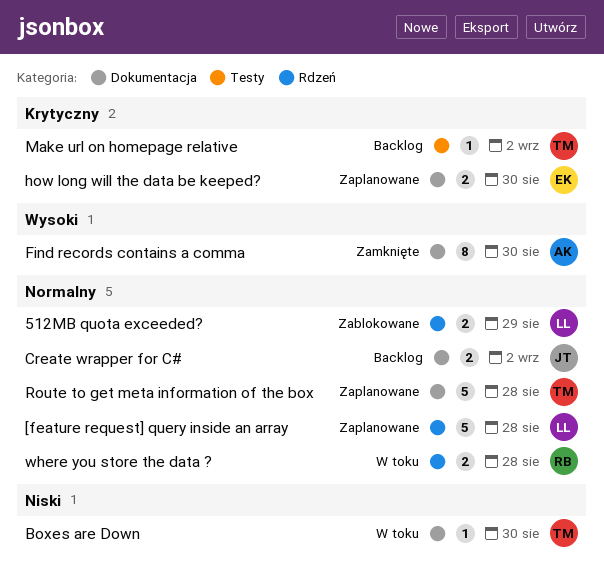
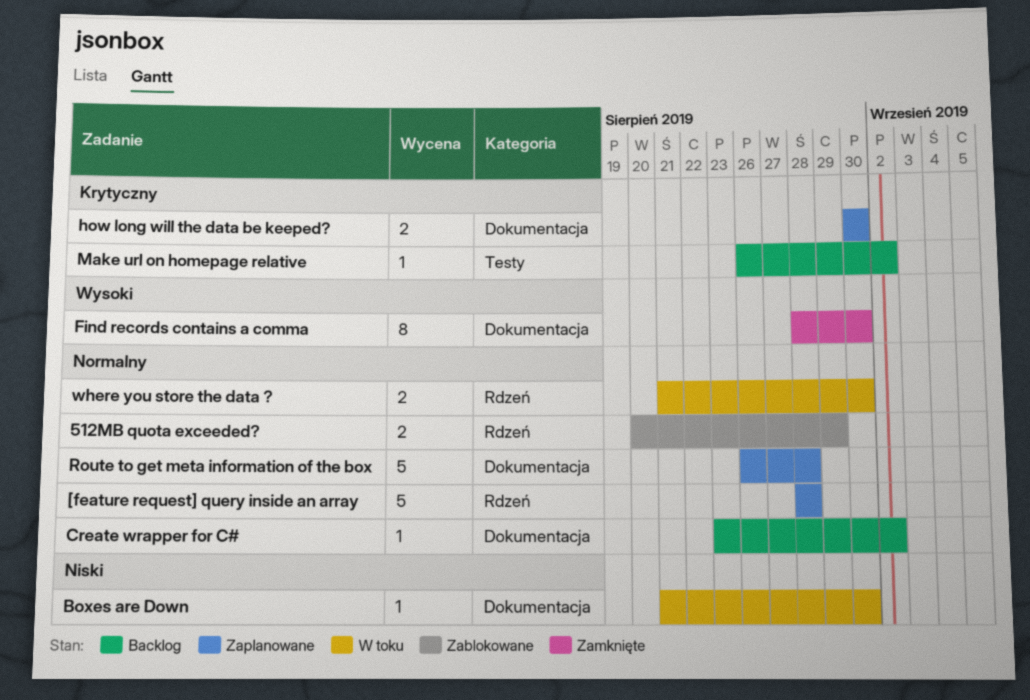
Create wrapper for C#, estimate: 2 -> 1
where you store the data ?, due: Aug 28 -> Aug 30

